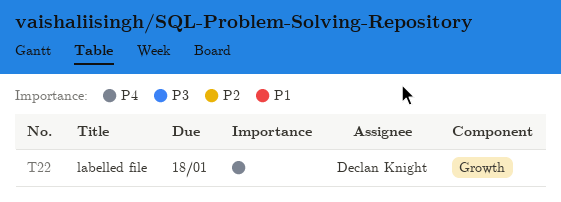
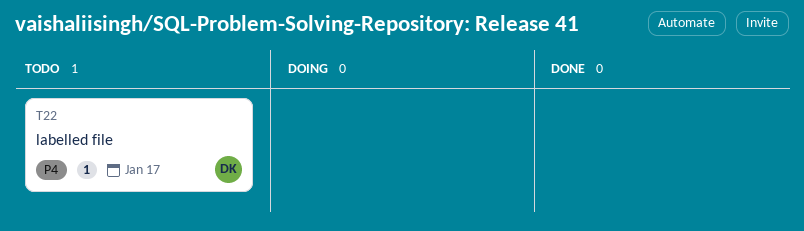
T22, due: Jan 18 -> Jan 17

